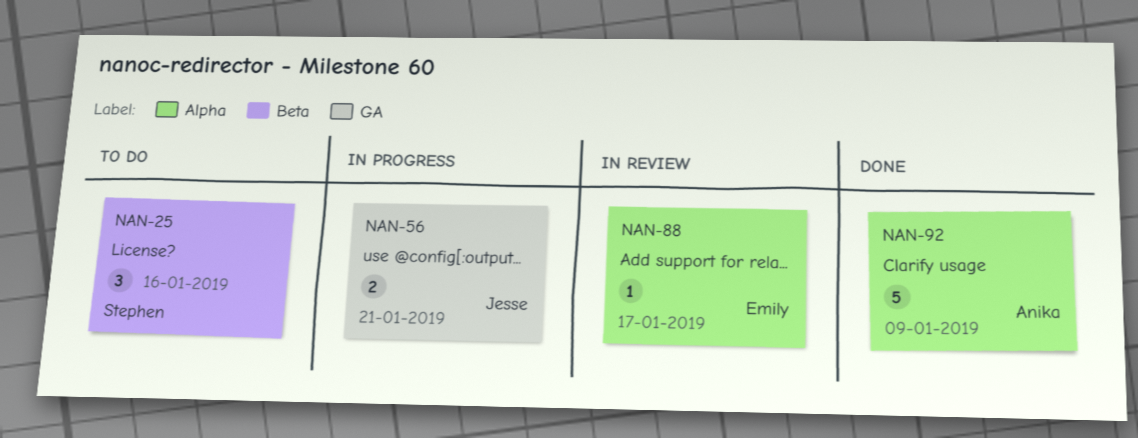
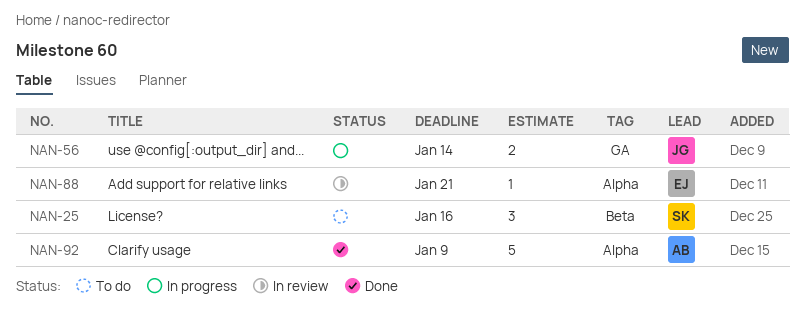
NAN-56, due: Jan 21 -> Jan 14
NAN-88, due: Jan 17 -> Jan 21

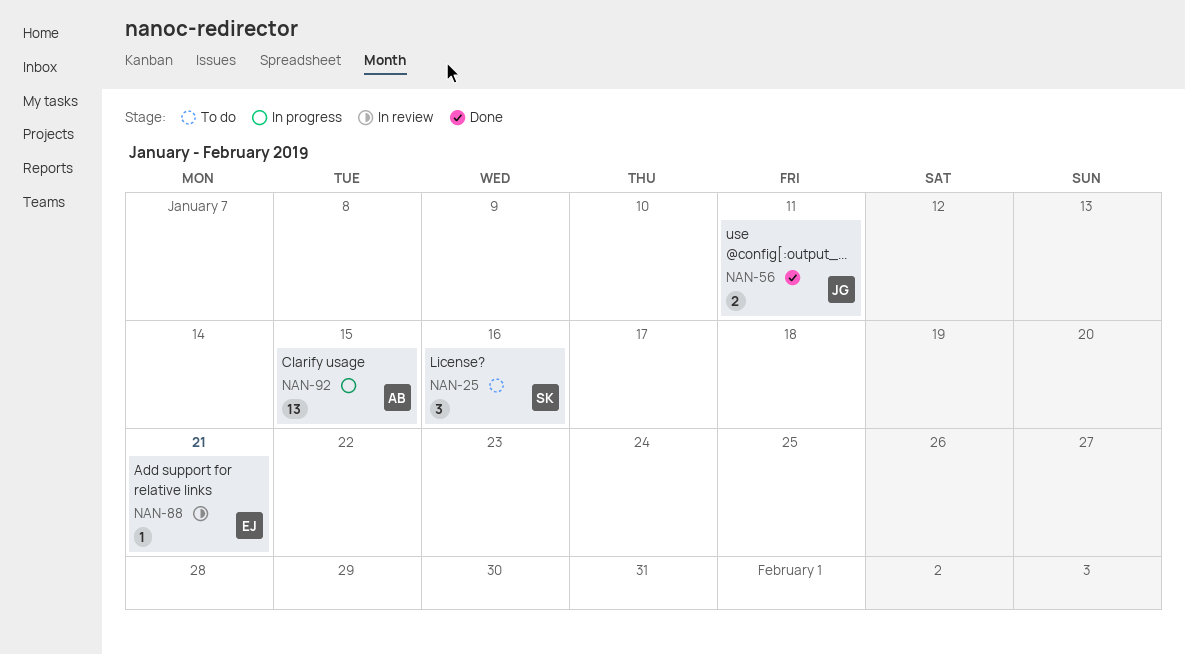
NAN-56, status: In progress -> Done
NAN-56, due: Jan 14 -> Jan 11
NAN-92, status: Done -> In progress
NAN-92, estimate: 5 -> 13
NAN-92, due: Jan 9 -> Jan 15

